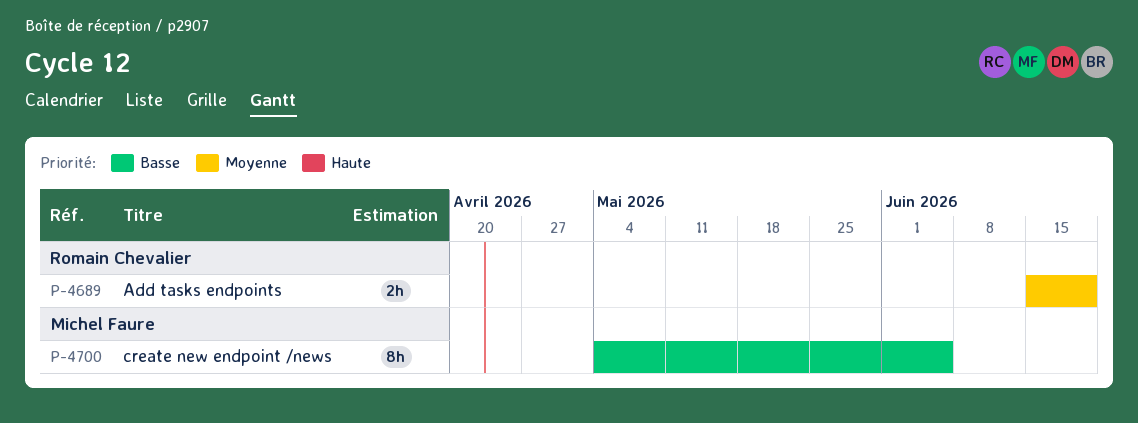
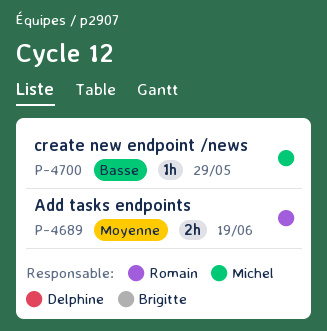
P-4700, estimate: 8h -> 1h
P-4700, due: Jun 5 -> May 29

